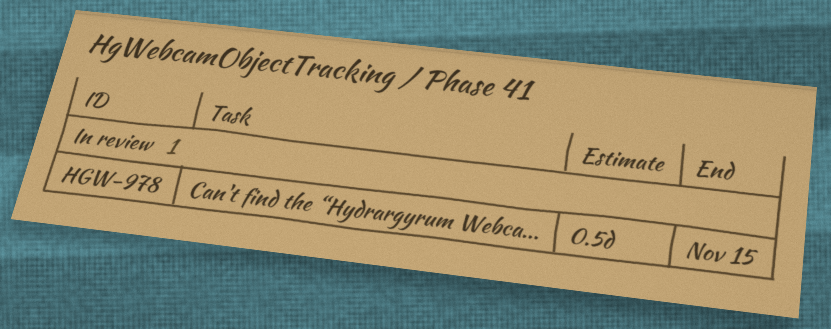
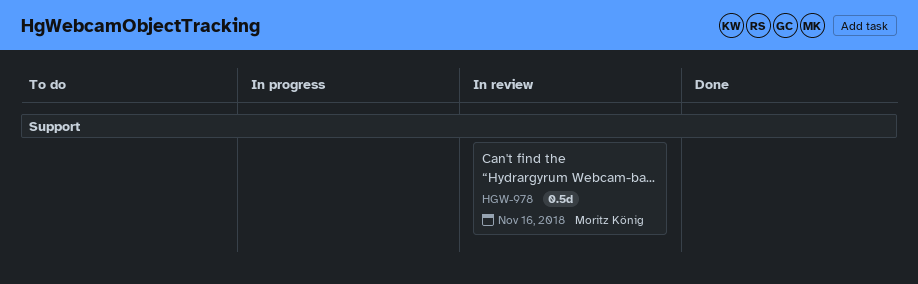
HGW-978, due: Nov 15 -> Nov 16

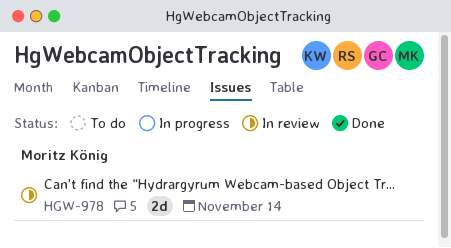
HGW-978, estimate: 0.5d -> 2d
HGW-978, due: Nov 16 -> Nov 14

